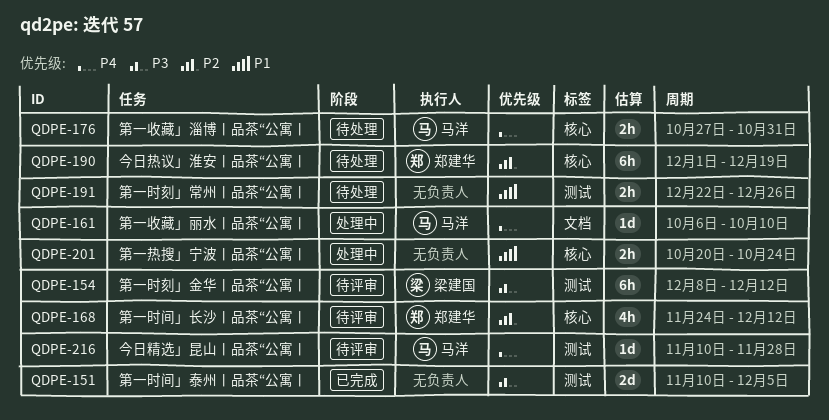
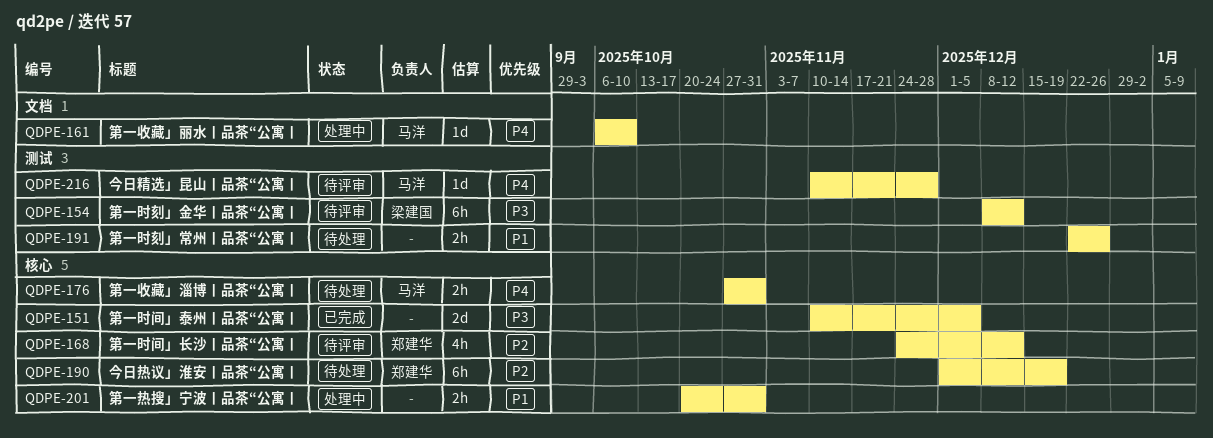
QDPE-151, label: 测试 -> 核心
QDPE-201, due: Oct 24 -> Oct 31

